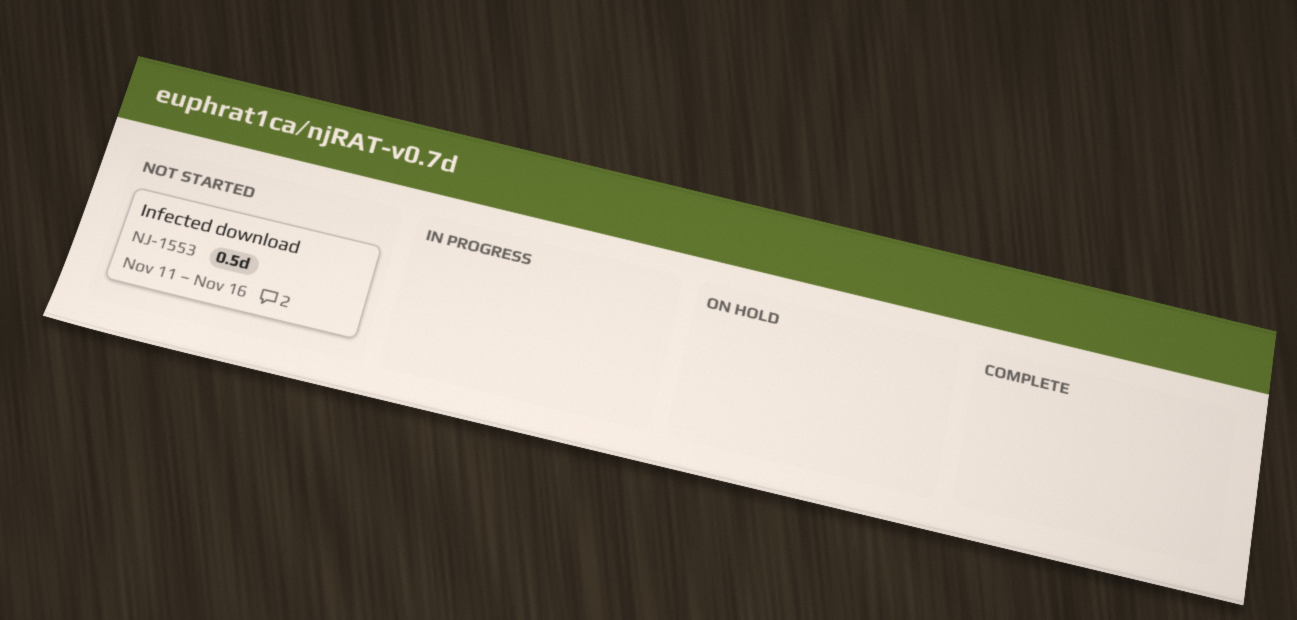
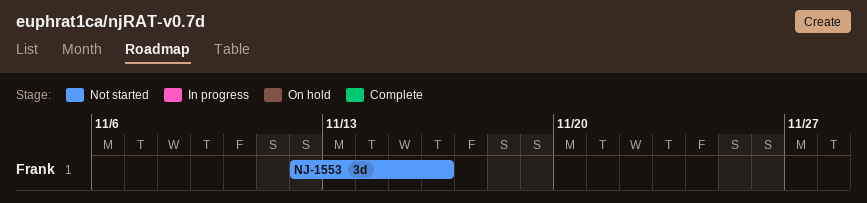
NJ-1553, estimate: 0.5d -> 3d
NJ-1553, start: Nov 11 -> Nov 12

